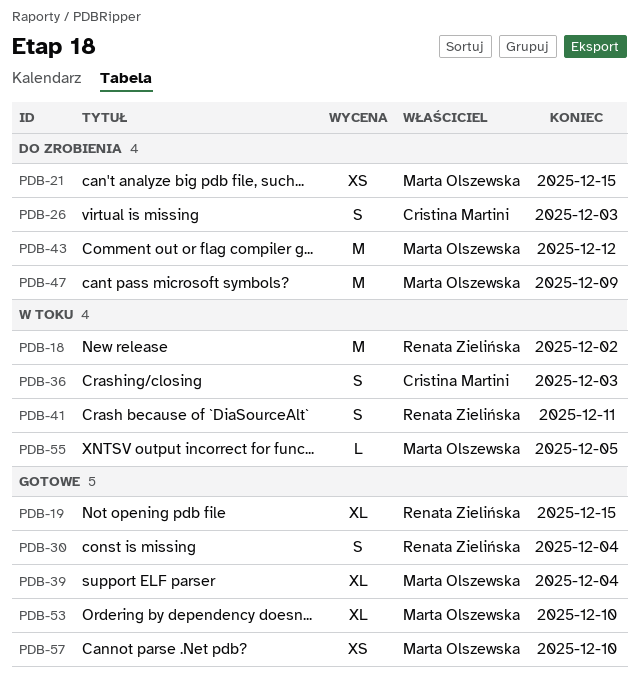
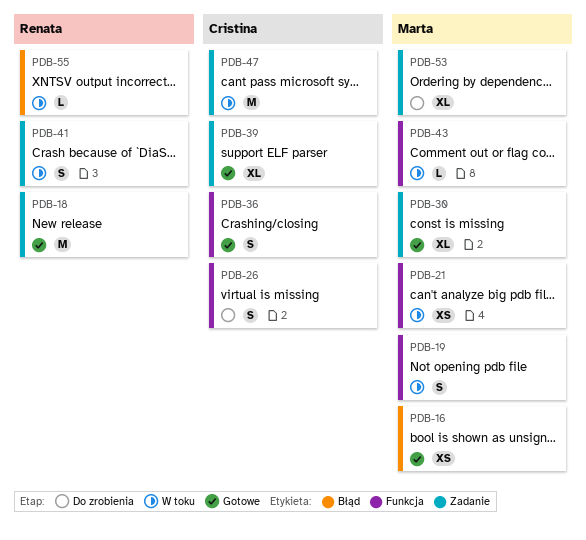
PDB-16: none -> present
PDB-18, status: W toku -> Gotowe
PDB-19, status: Gotowe -> W toku
PDB-19, owner: Renata Zielińska -> Marta Olszewska
PDB-19, estimate: XL -> S
PDB-21, status: Do zrobienia -> W toku
PDB-30, owner: Renata Zielińska -> Marta Olszewska
PDB-30, estimate: S -> XL
PDB-36, status: W toku -> Gotowe
PDB-39, owner: Marta Olszewska -> Cristina Martini
PDB-43, status: Do zrobienia -> W toku
PDB-43, estimate: M -> L
PDB-47, status: Do zrobienia -> W toku
PDB-47, owner: Marta Olszewska -> Cristina Martini
PDB-53, status: Gotowe -> Do zrobienia
PDB-55, owner: Marta Olszewska -> Renata Zielińska
PDB-57: present -> none

